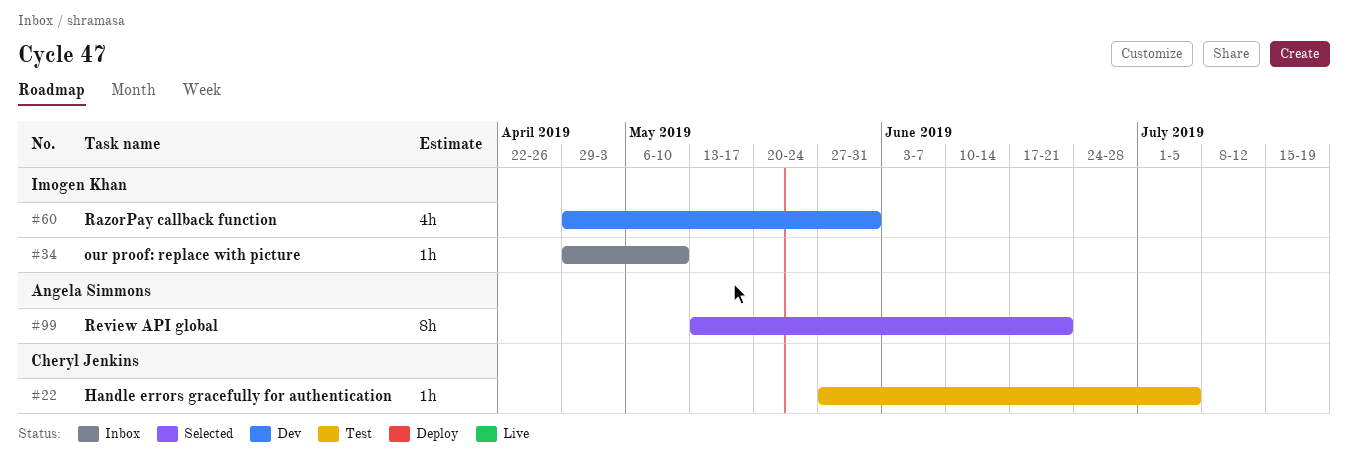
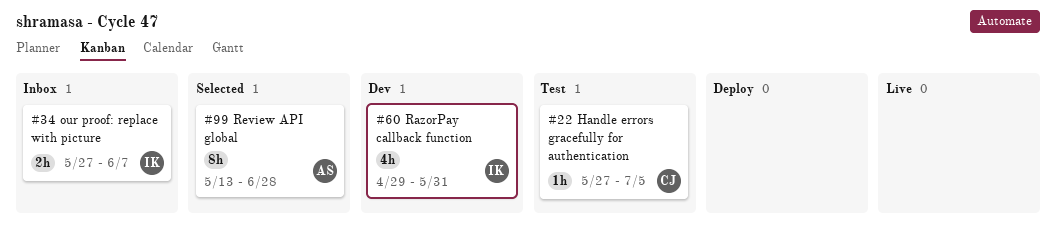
#34, estimate: 1h -> 2h
#34, start: Apr 29 -> May 27
#34, due: May 10 -> Jun 7
#99, due: Jun 21 -> Jun 28

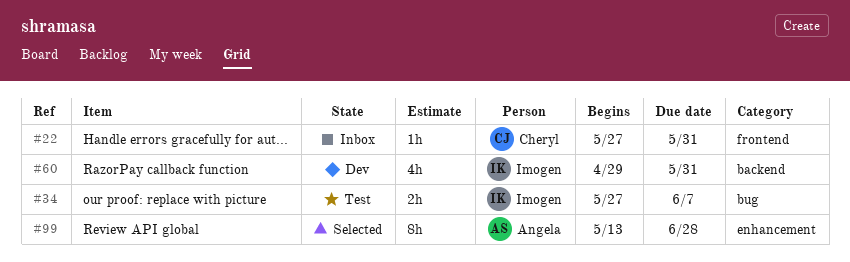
#22, status: Test -> Inbox
#22, due: Jul 5 -> May 31
#34, status: Inbox -> Test

